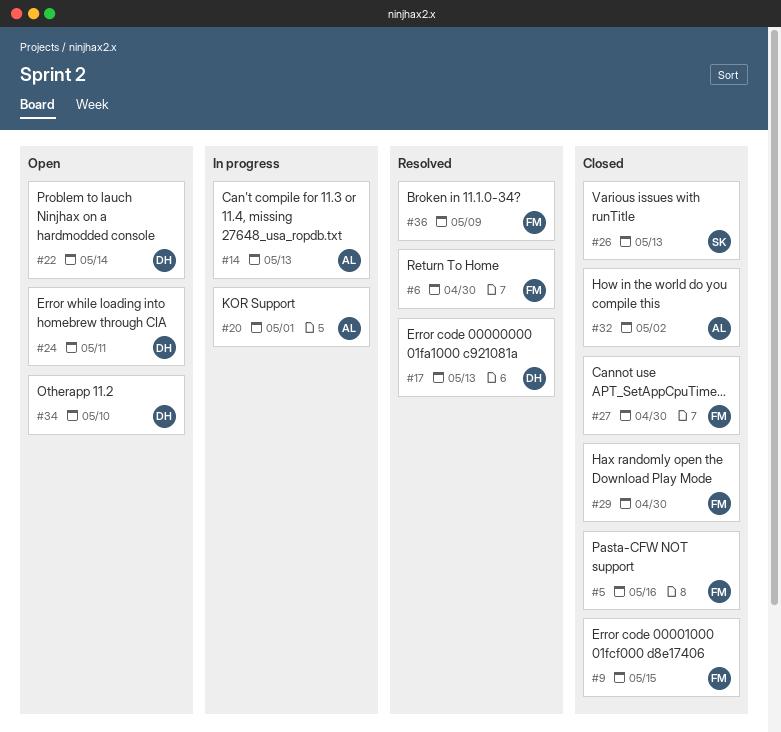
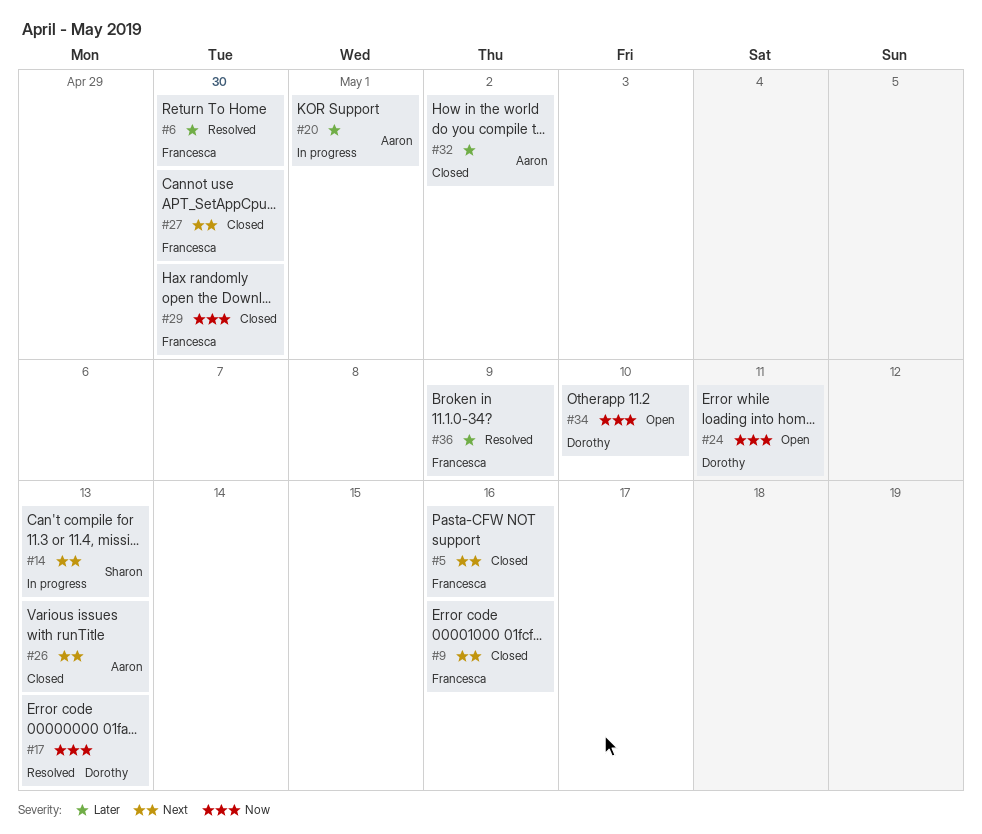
#9, due: May 15 -> May 16
#14, owner: Aaron -> Sharon
#22: present -> none
#26, owner: Sharon -> Aaron

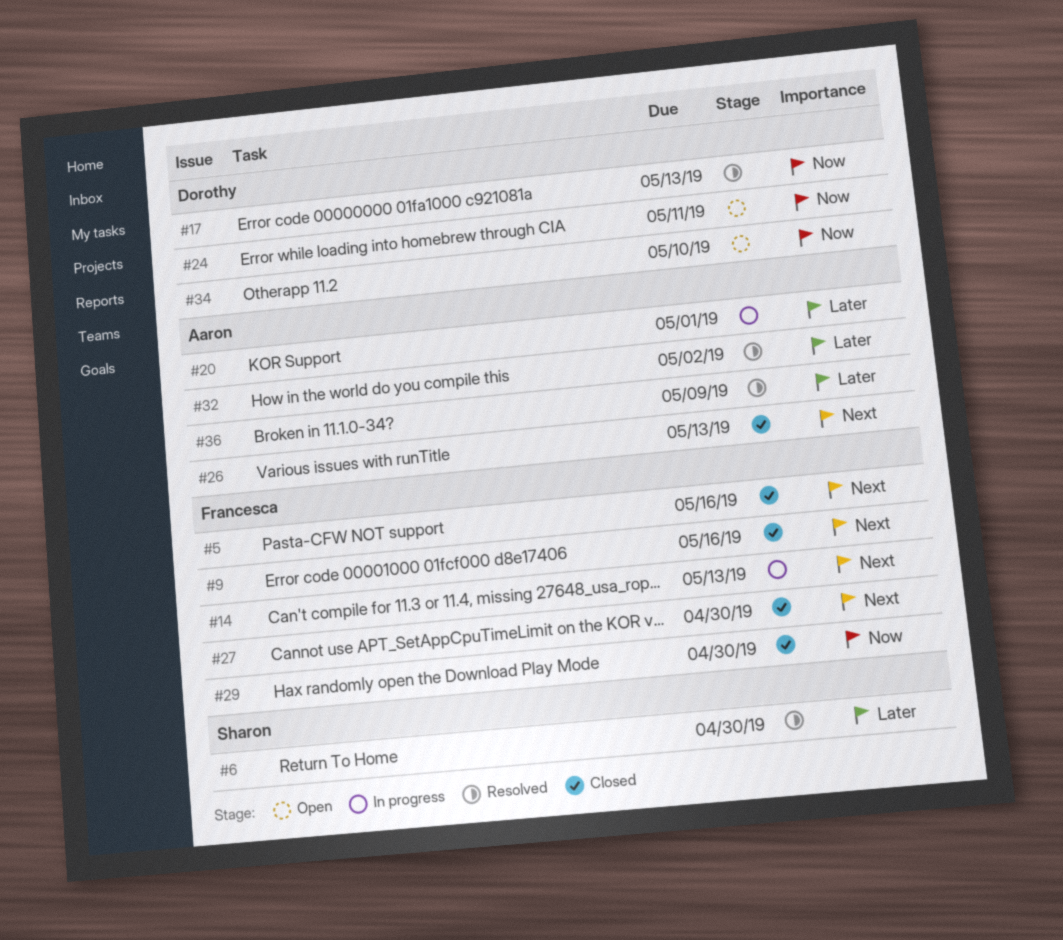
#6, owner: Francesca -> Sharon
#14, owner: Sharon -> Francesca
#32, status: Closed -> Resolved
#36, owner: Francesca -> Aaron

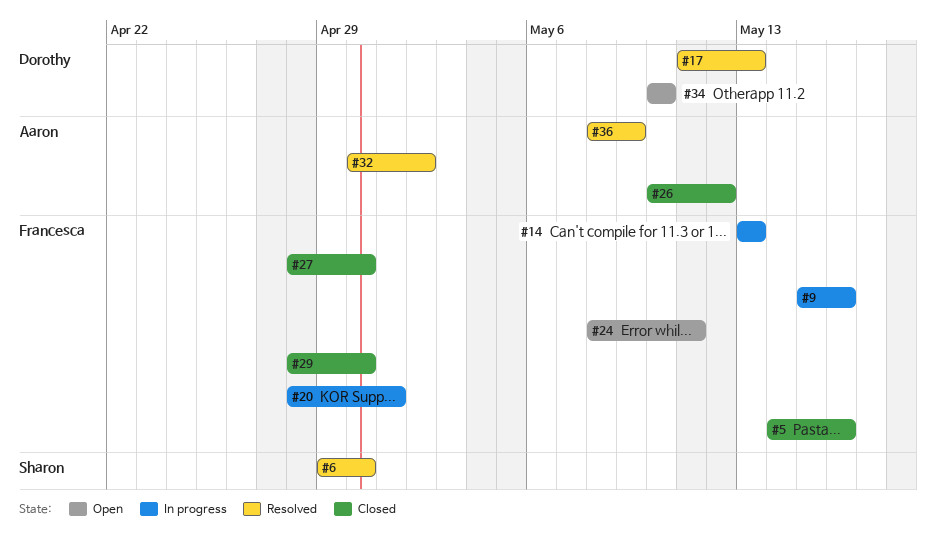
#9, status: Closed -> In progress
#20, owner: Aaron -> Francesca
#24, owner: Dorothy -> Francesca
#26, due: May 13 -> May 12

